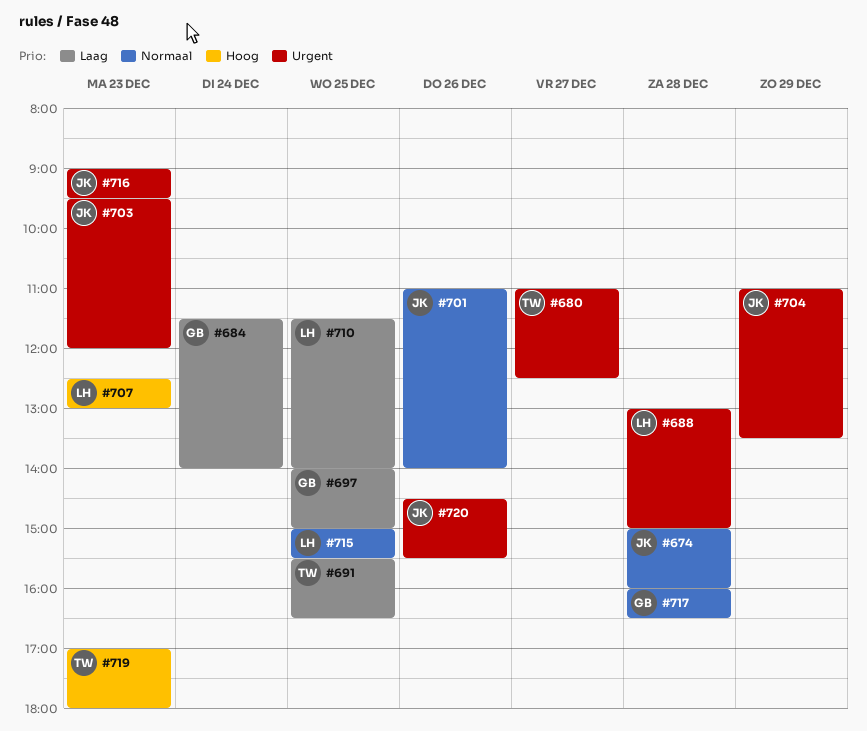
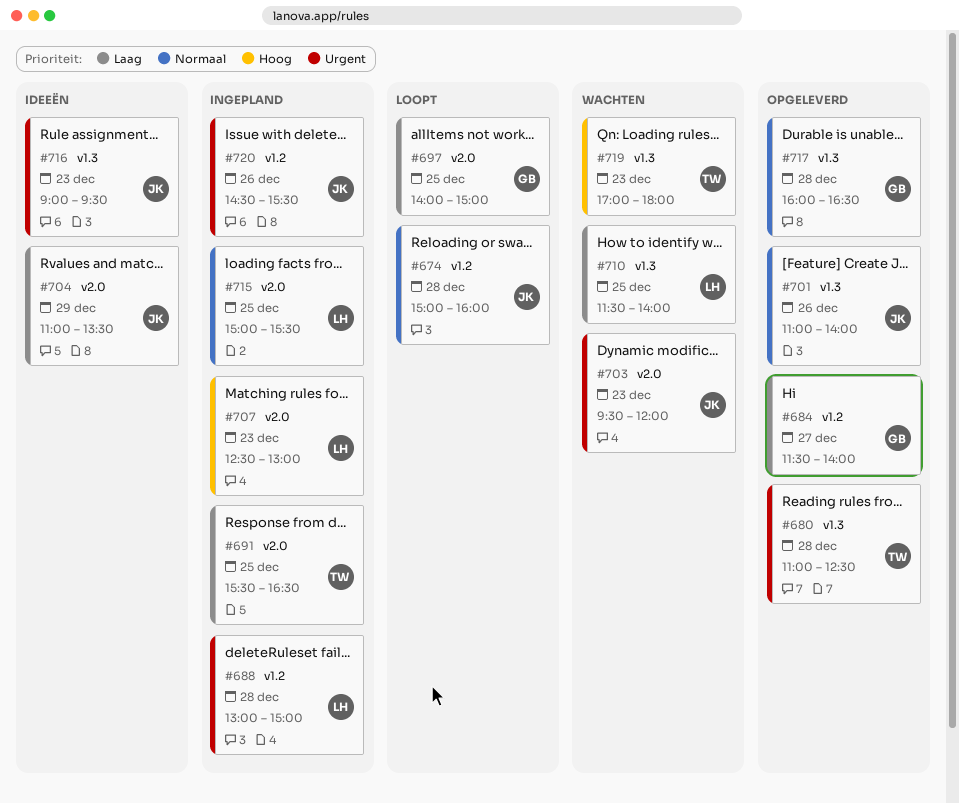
#680, day: Dec 27 -> Dec 28
#684, day: Dec 24 -> Dec 27
#704, priority: Urgent -> Laag

